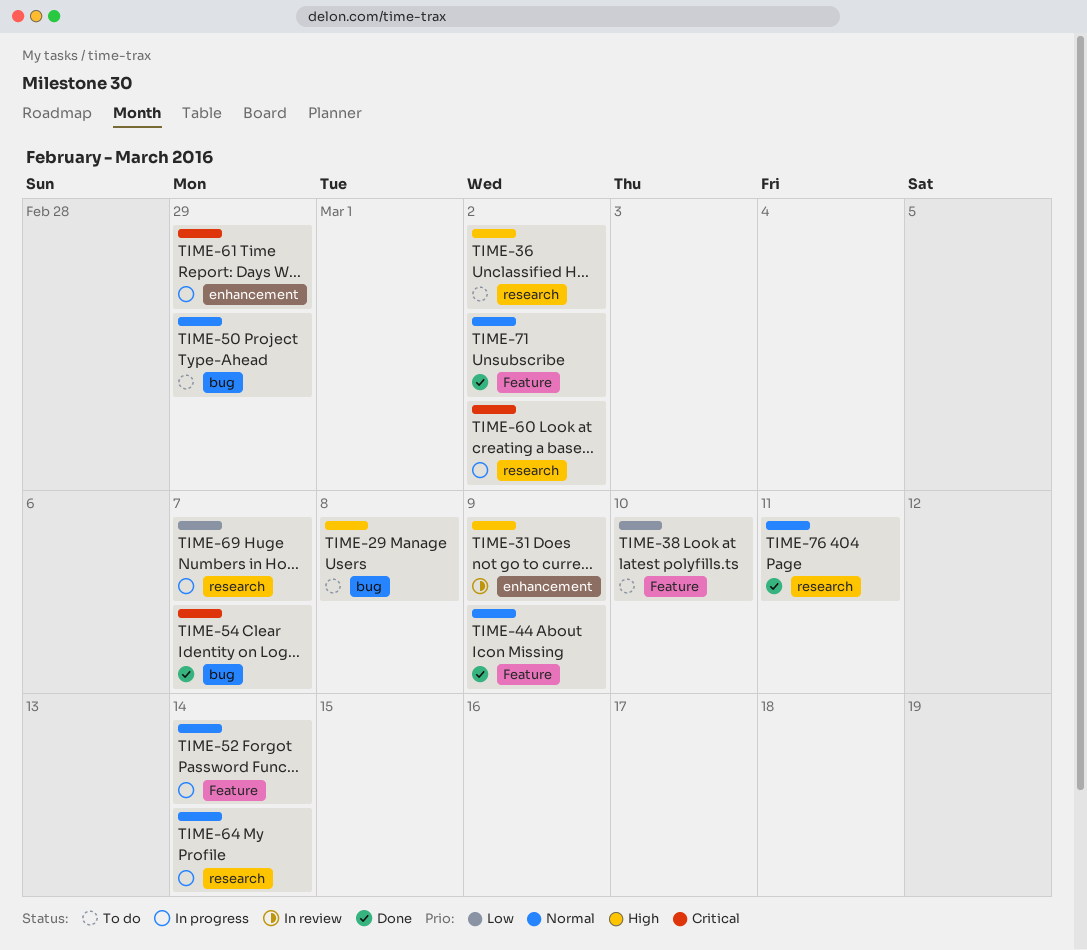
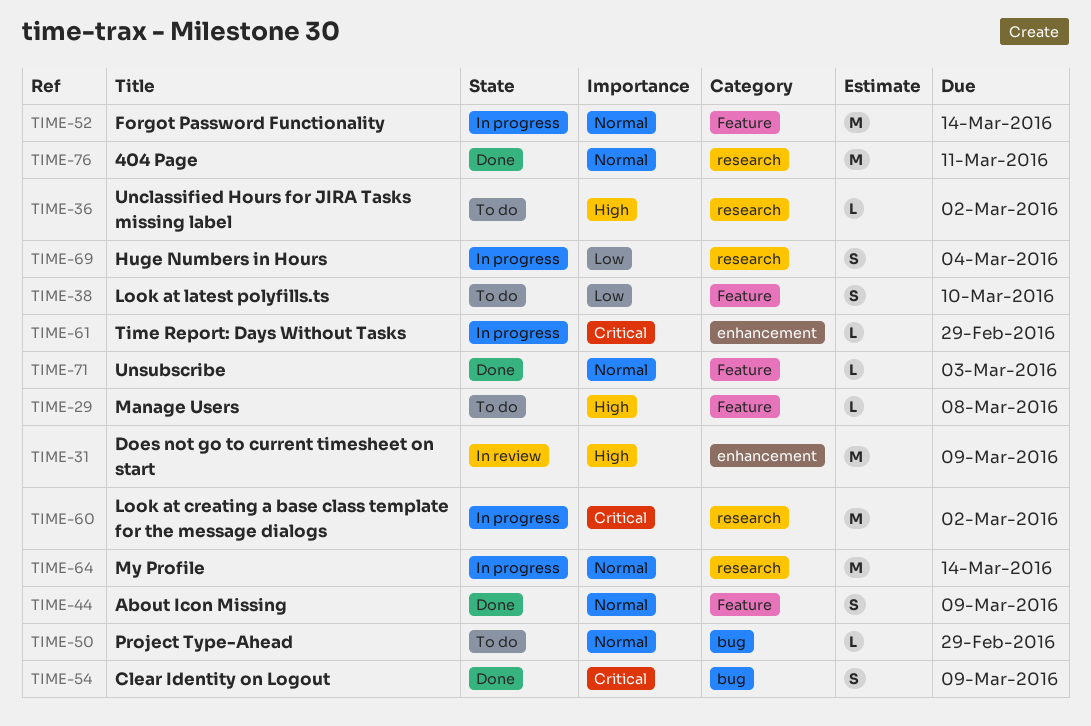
TIME-29, label: bug -> Feature
TIME-54, due: Mar 7 -> Mar 9
TIME-69, due: Mar 7 -> Mar 4
TIME-71, due: Mar 2 -> Mar 3

